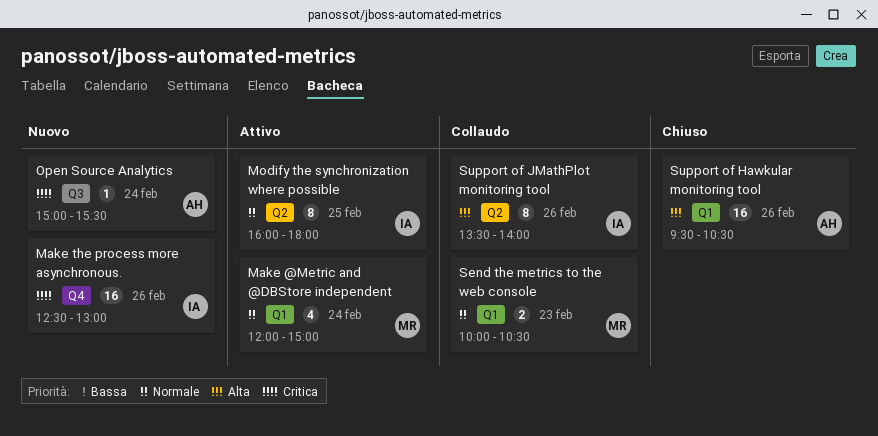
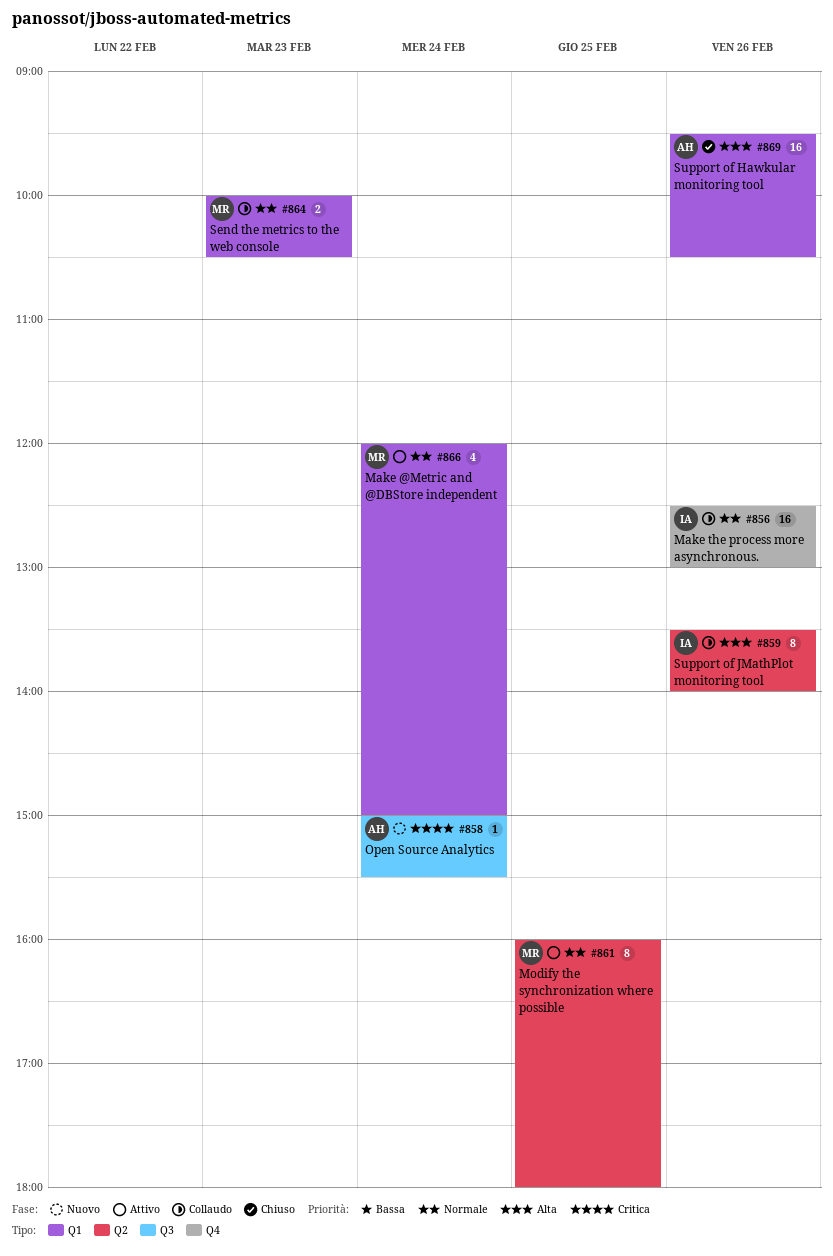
Make the process more asynchronous., status: Nuovo -> Collaudo
Make the process more asynchronous., priority: Critica -> Normale
Modify the synchronization where possible, owner: IA -> MR

